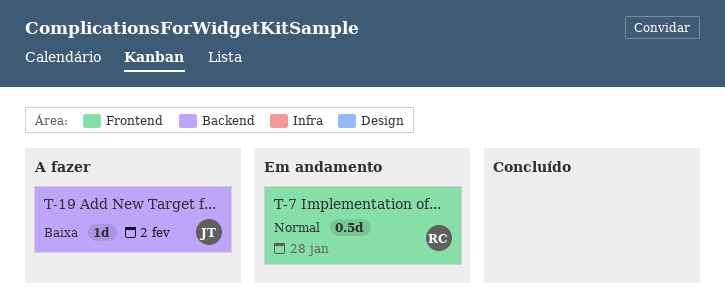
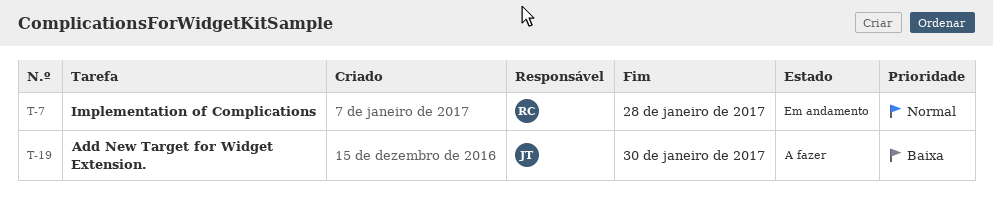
T-19, due: Feb 2 -> Jan 30

